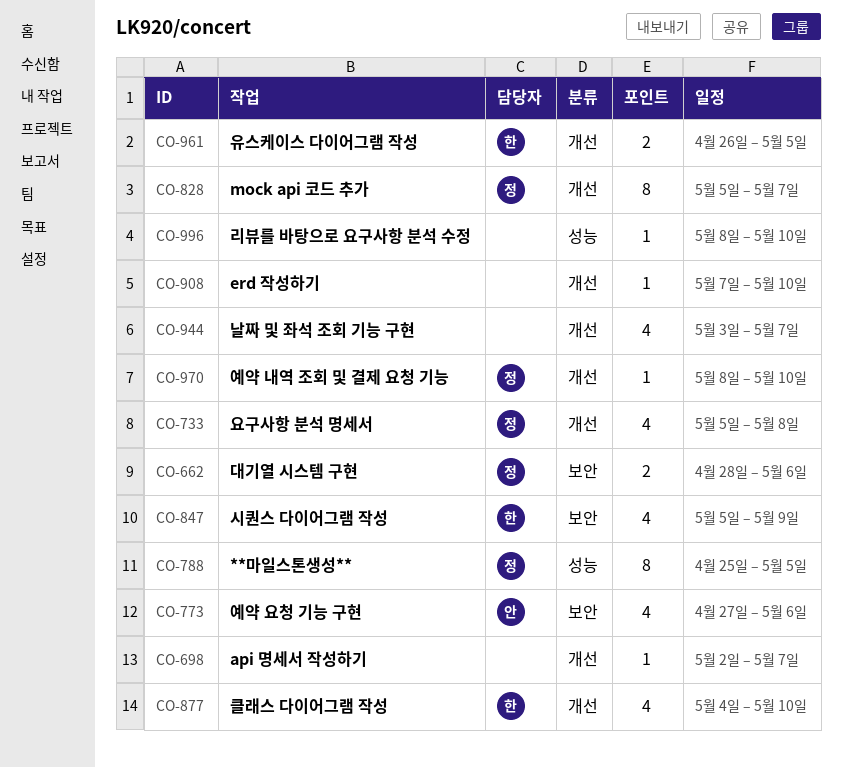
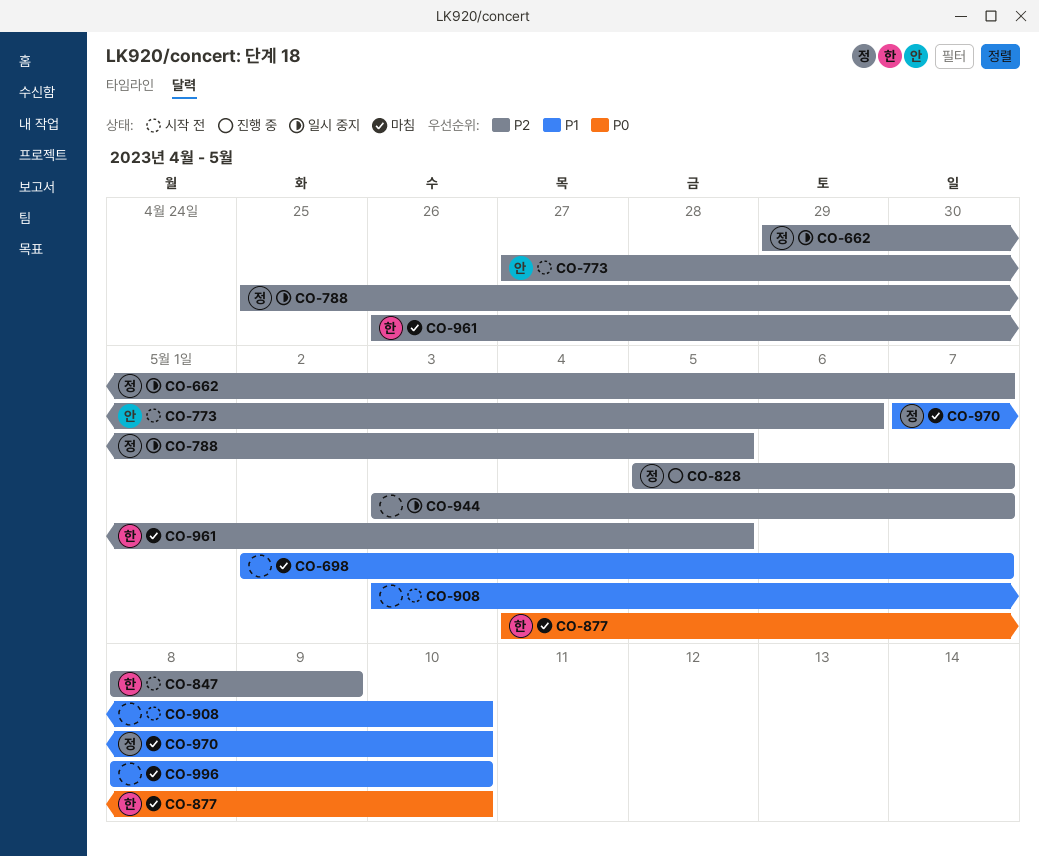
CO-662, start: Apr 28 -> Apr 29
CO-662, due: May 6 -> May 7
CO-733: present -> none
CO-847, start: May 5 -> May 8
CO-908, start: May 7 -> May 3
CO-970, start: May 8 -> May 7

